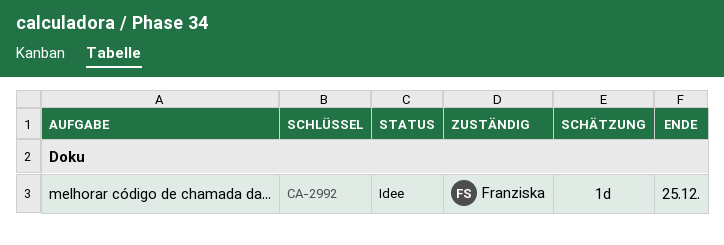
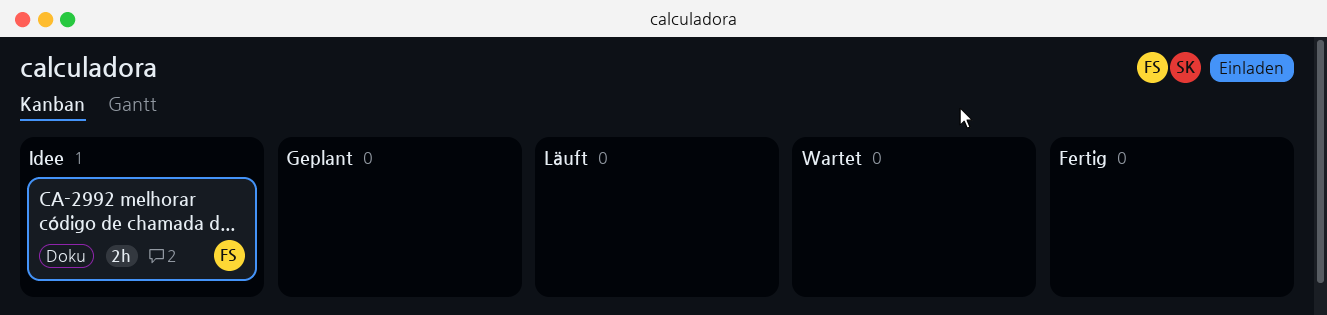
CA-2992, estimate: 1d -> 2h

